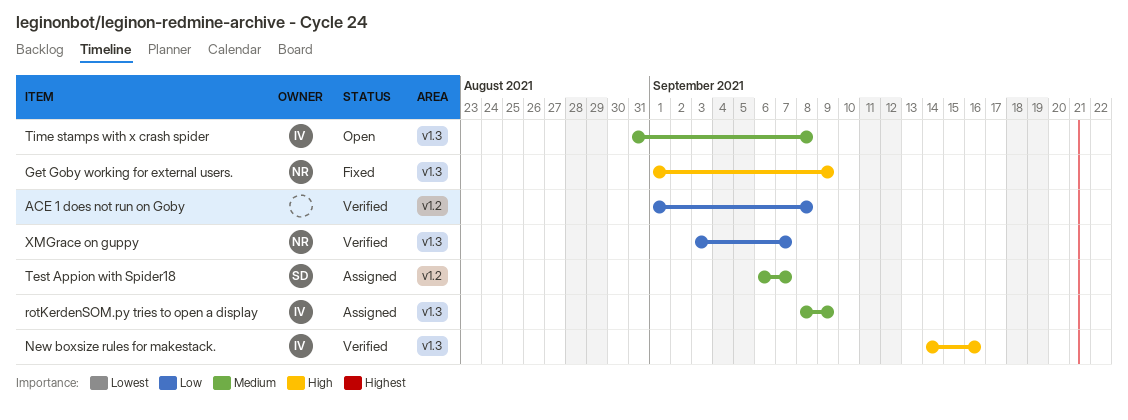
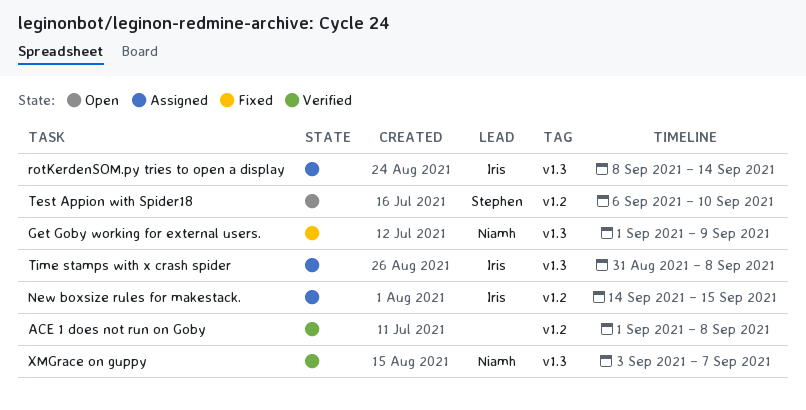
New boxsize rules for makestack., status: Verified -> Assigned
New boxsize rules for makestack., label: v1.3 -> v1.2
New boxsize rules for makestack., due: Sep 16 -> Sep 15
rotKerdenSOM.py tries to open a display, due: Sep 9 -> Sep 14
Test Appion with Spider18, status: Assigned -> Open
Test Appion with Spider18, due: Sep 7 -> Sep 10
Time stamps with x crash spider, status: Open -> Assigned

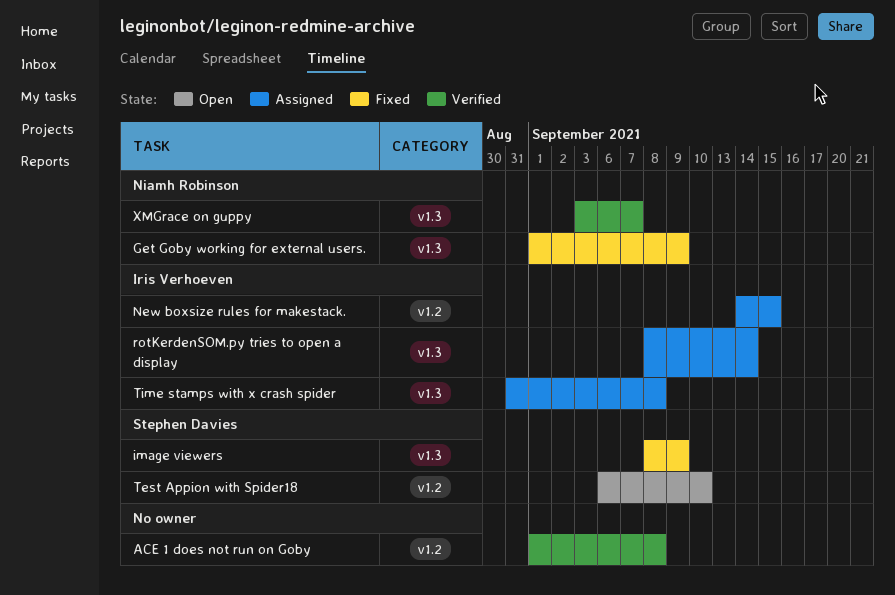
image viewers: none -> present

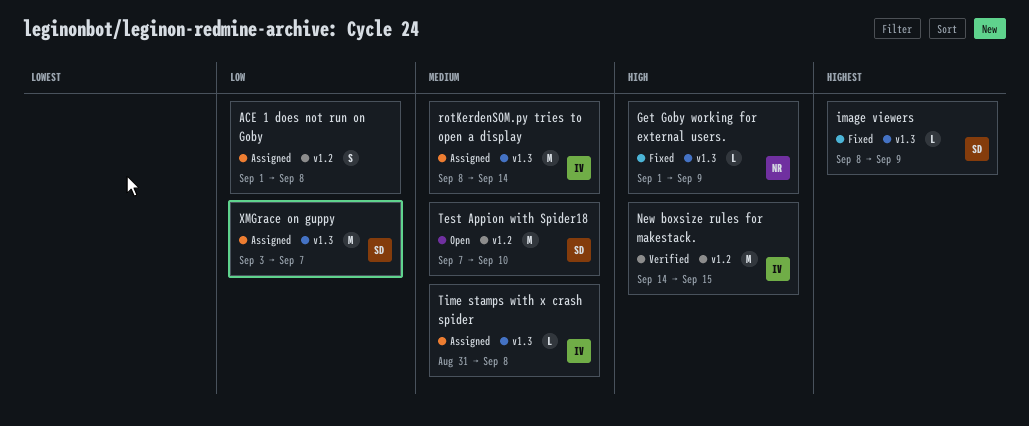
ACE 1 does not run on Goby, status: Verified -> Assigned
New boxsize rules for makestack., status: Assigned -> Verified
Test Appion with Spider18, start: Sep 6 -> Sep 7
XMGrace on guppy, status: Verified -> Assigned
XMGrace on guppy, owner: Niamh Robinson -> Stephen Davies

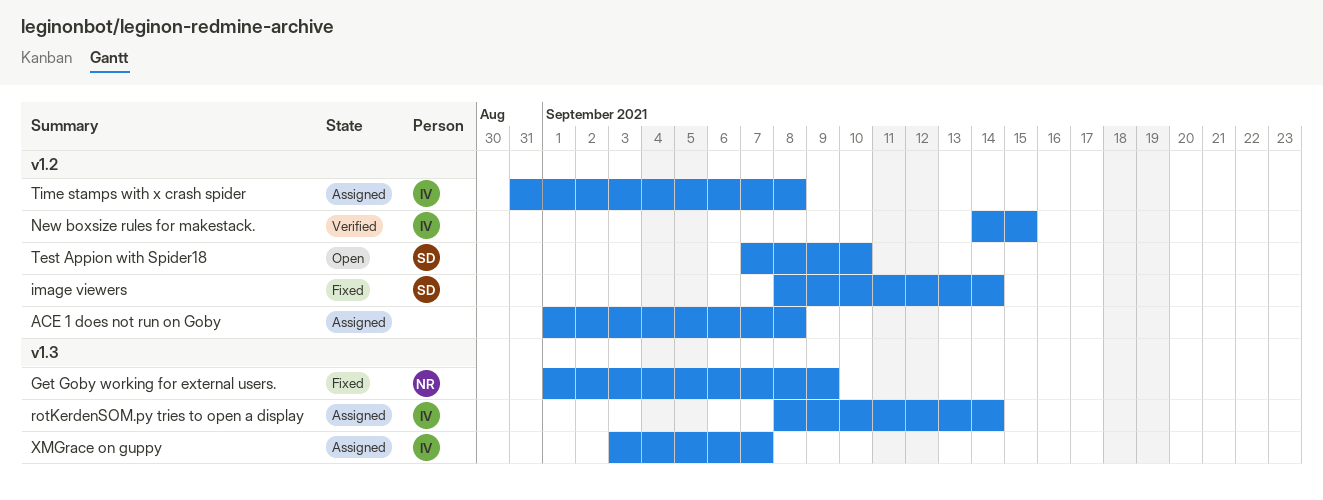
image viewers, label: v1.3 -> v1.2
image viewers, due: Sep 9 -> Sep 14
Time stamps with x crash spider, label: v1.3 -> v1.2
XMGrace on guppy, owner: SD -> IV

